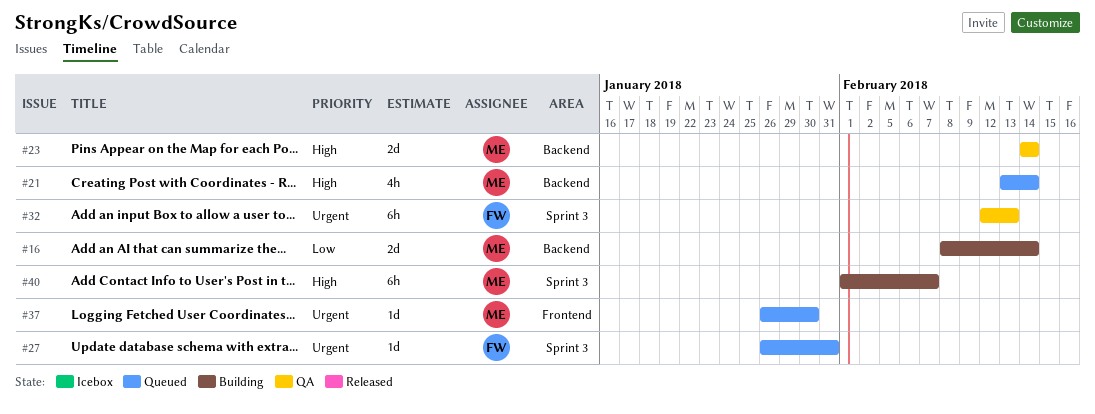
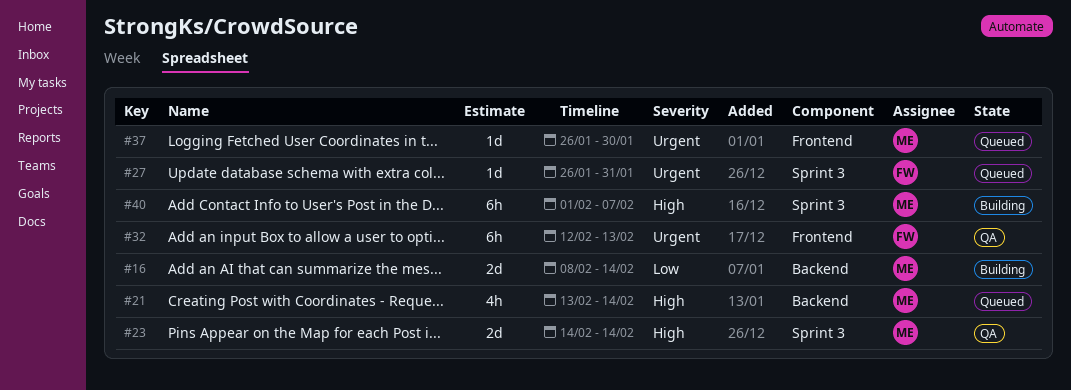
#23, label: Backend -> Sprint 3
#32, label: Sprint 3 -> Frontend

